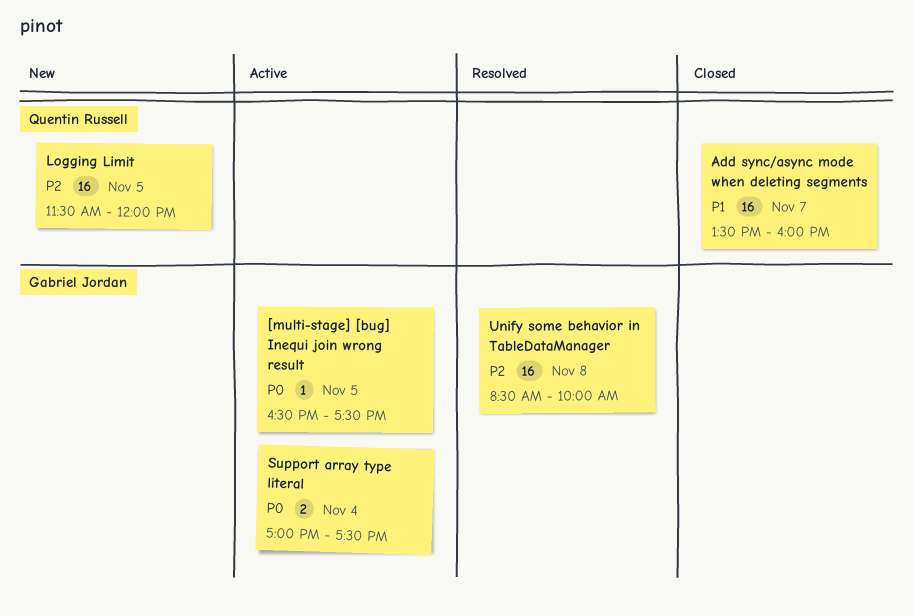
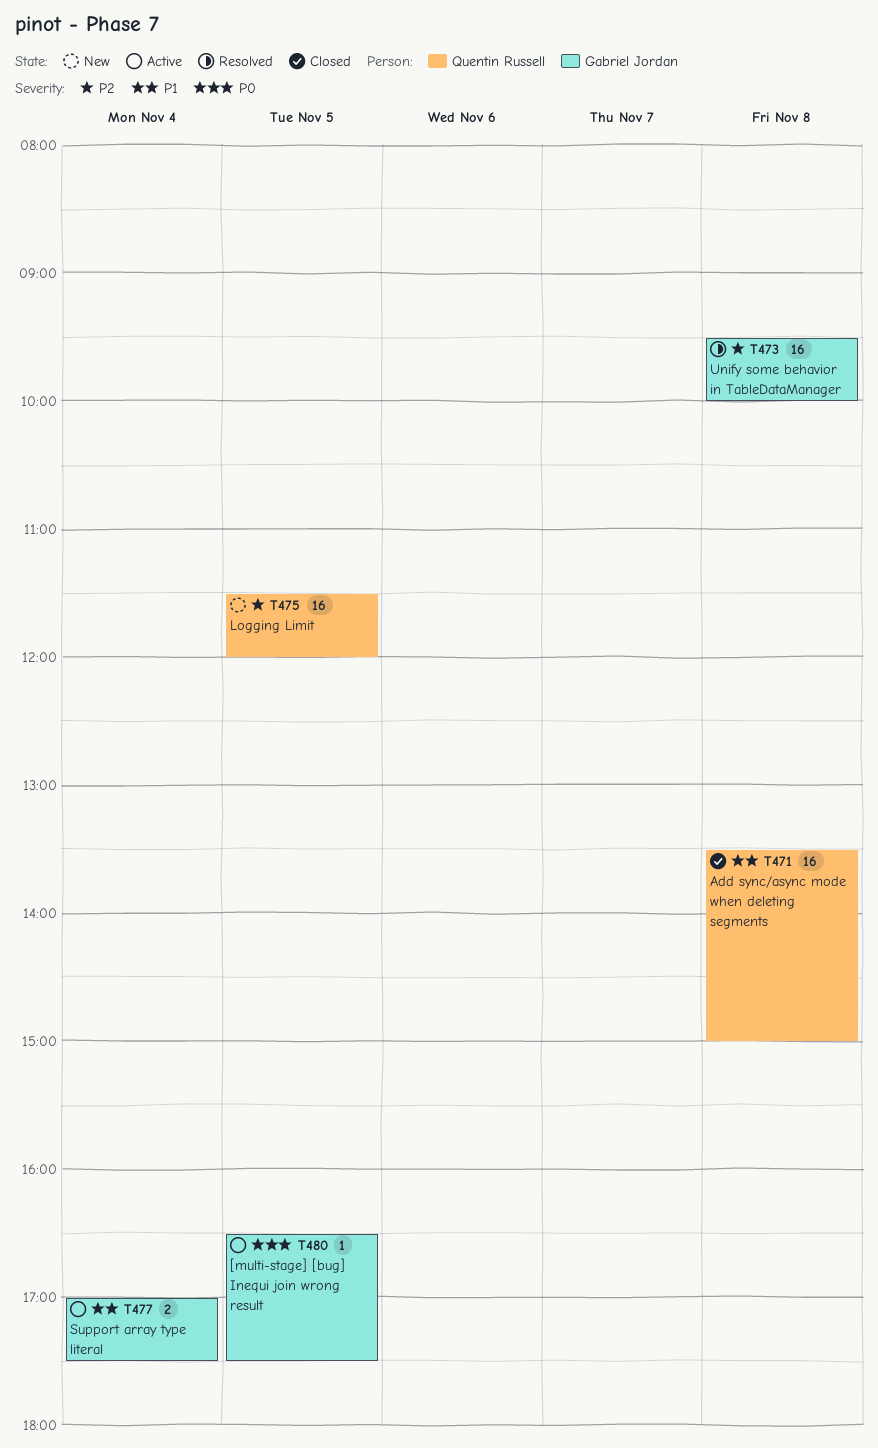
Add sync/async mode when deleting segments, day: Nov 7 -> Nov 8
Add sync/async mode when deleting segments, ends: 16:00 -> 15:00
Support array type literal, priority: P0 -> P1
Unify some behavior in TableDataManager, begins: 08:30 -> 09:30

